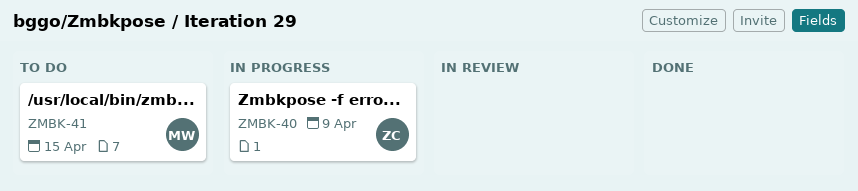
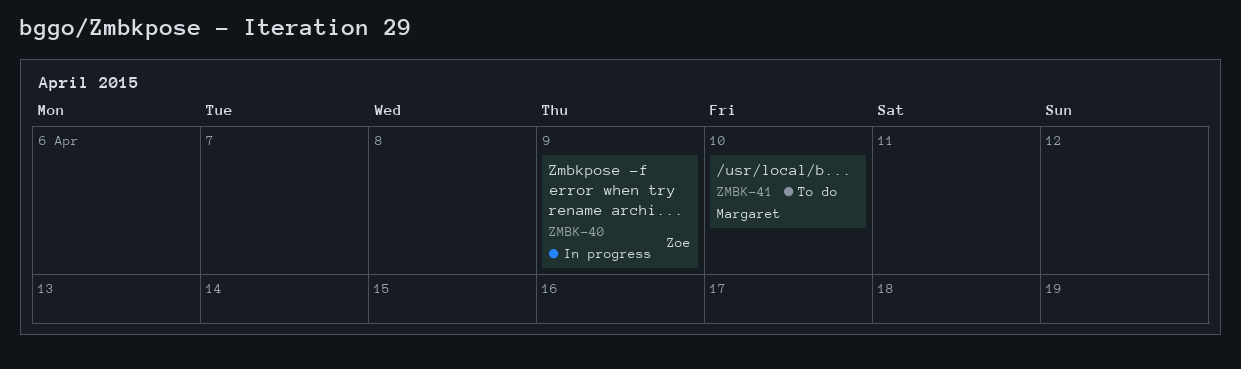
ZMBK-41, due: Apr 15 -> Apr 10

